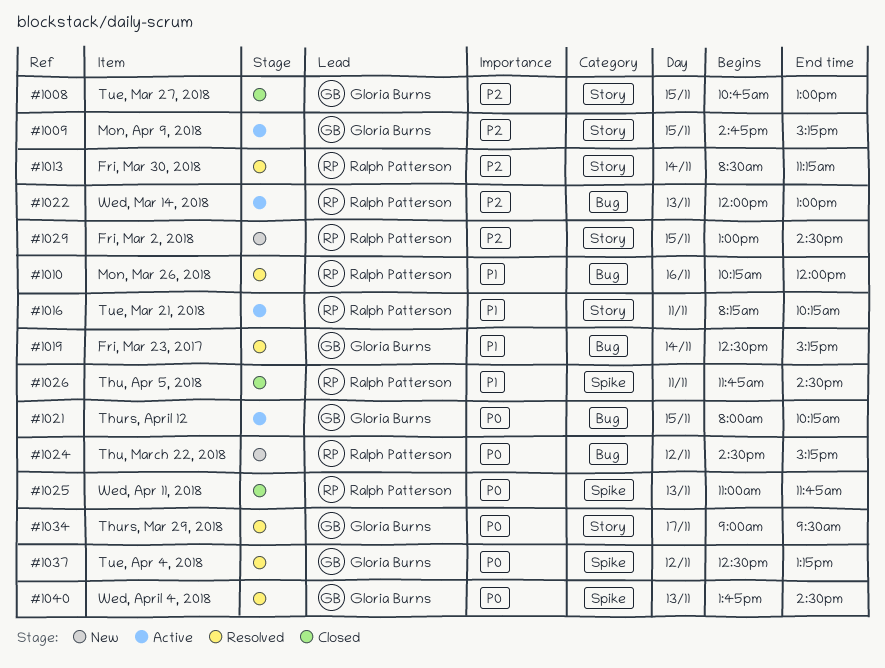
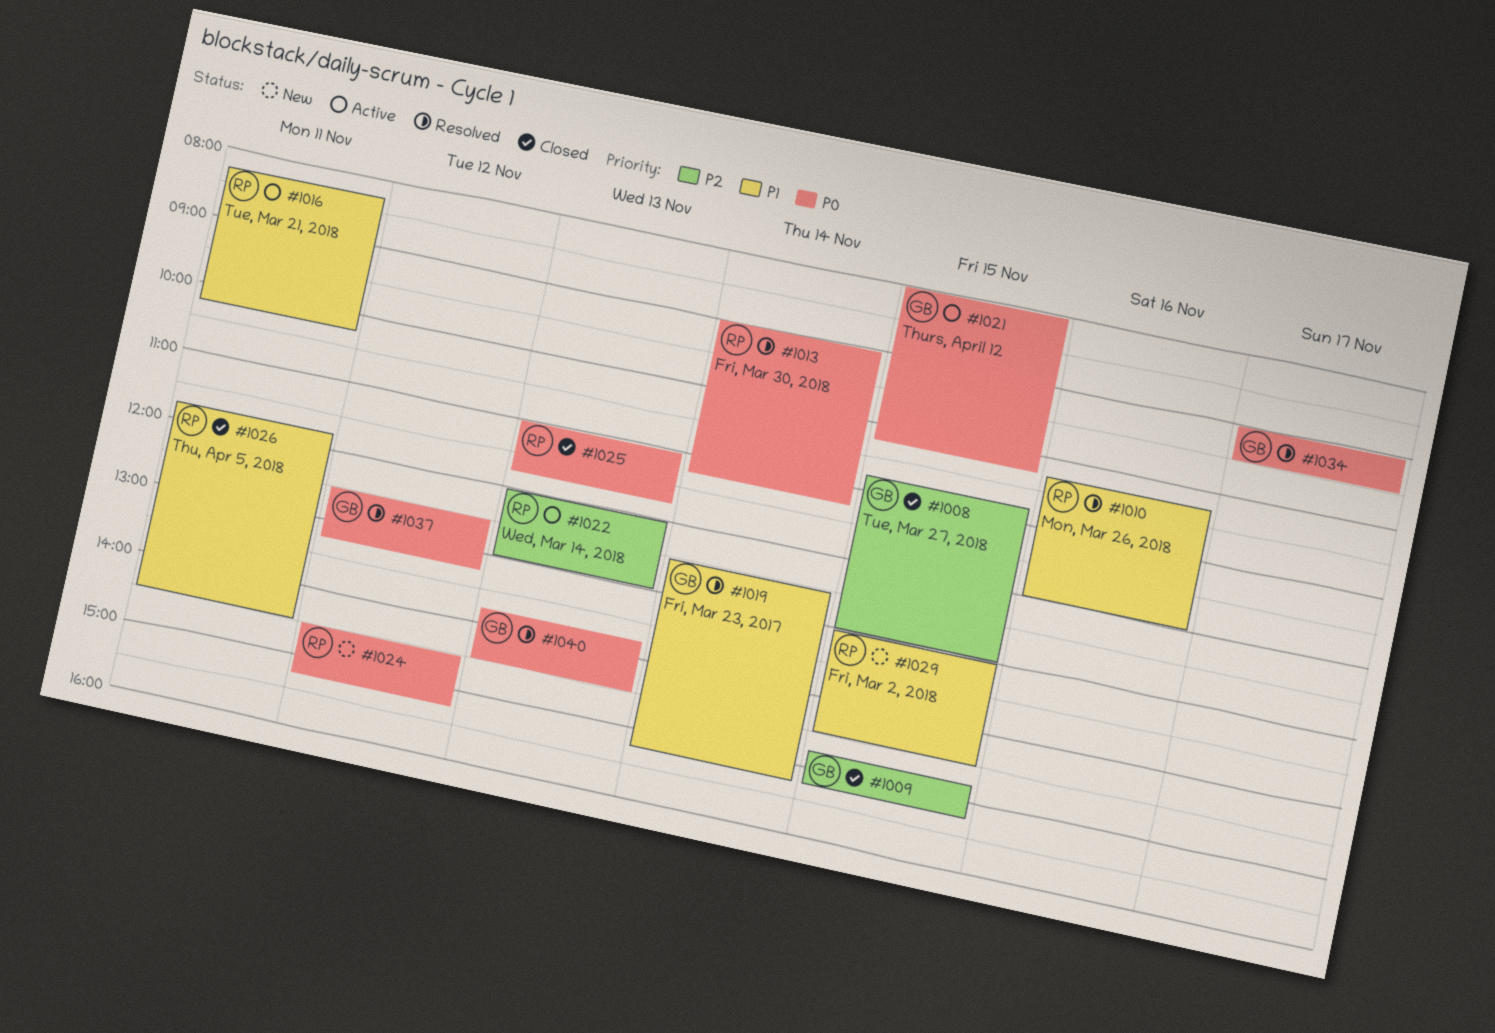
#1009, status: Active -> Closed
#1013, priority: P2 -> P0
#1013, begins: 08:30 -> 09:00
#1029, priority: P2 -> P1

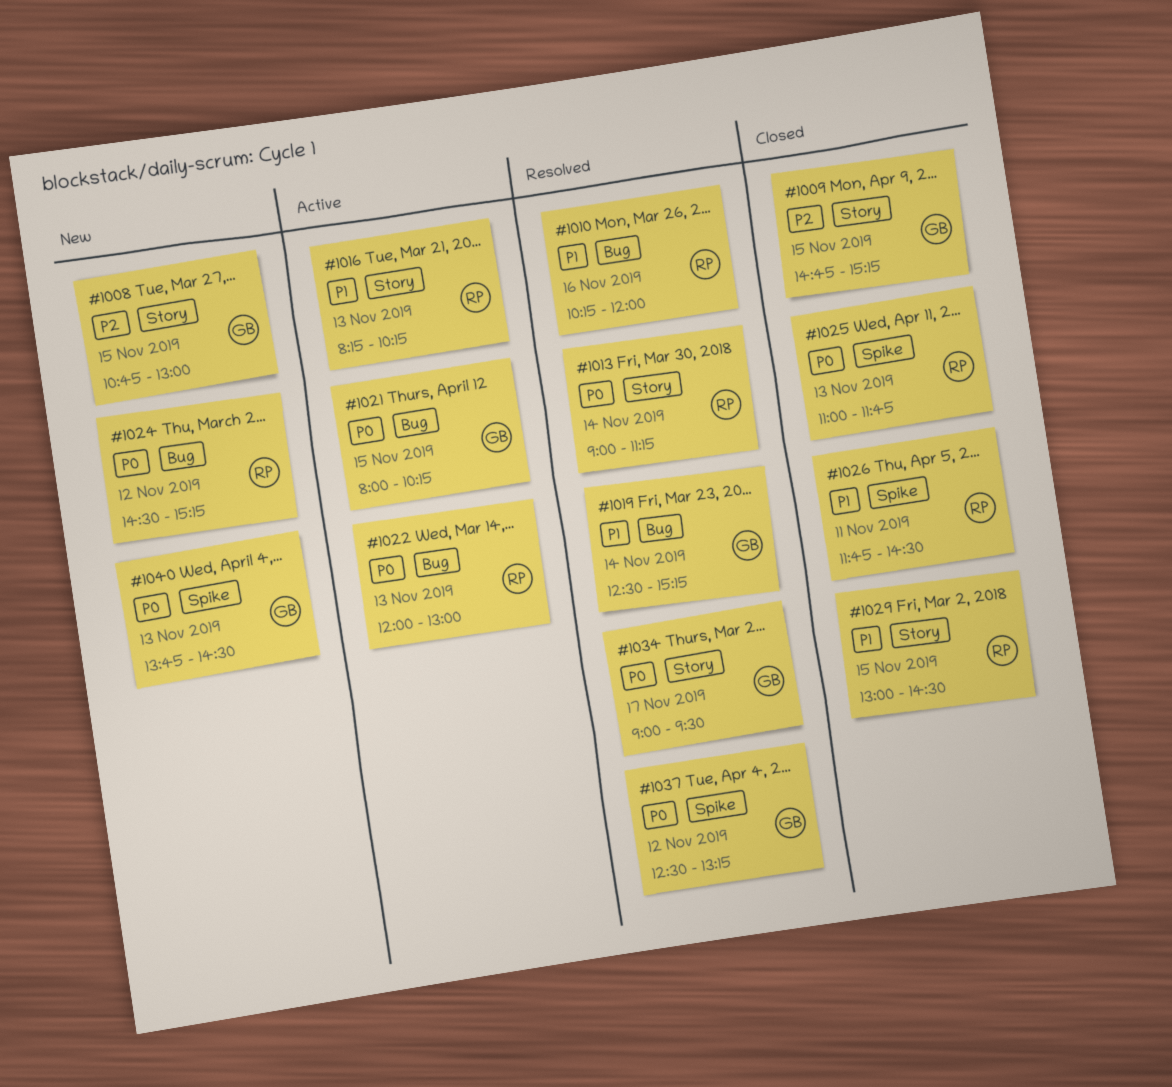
#1008, status: Closed -> New
#1016, day: Nov 11 -> Nov 13
#1022, priority: P2 -> P0
#1029, status: New -> Closed
#1040, status: Resolved -> New

